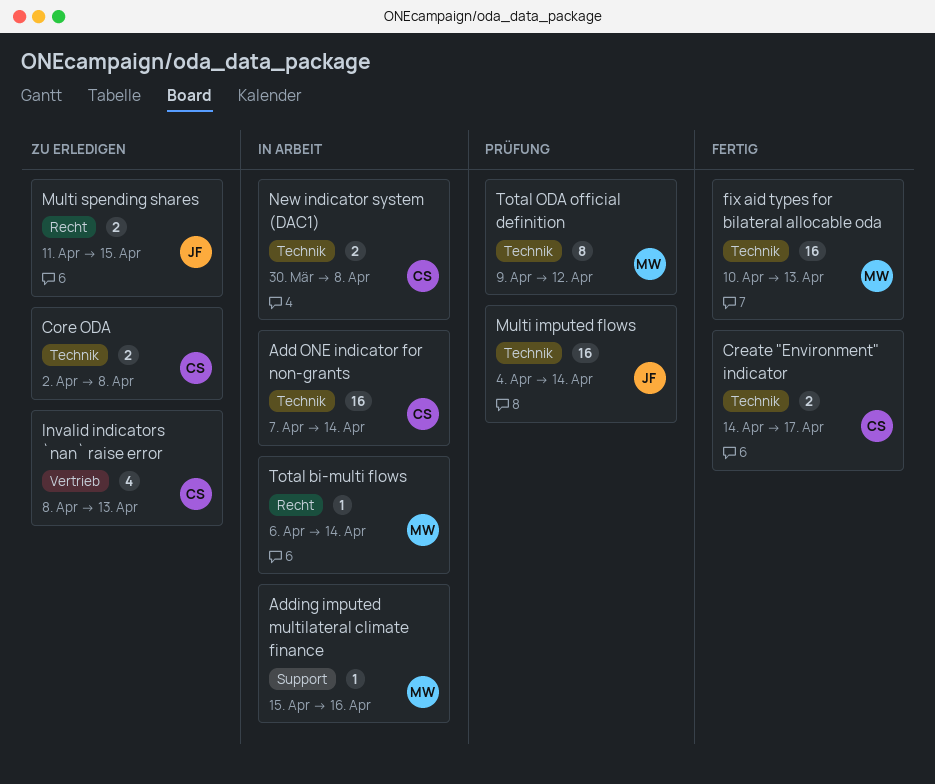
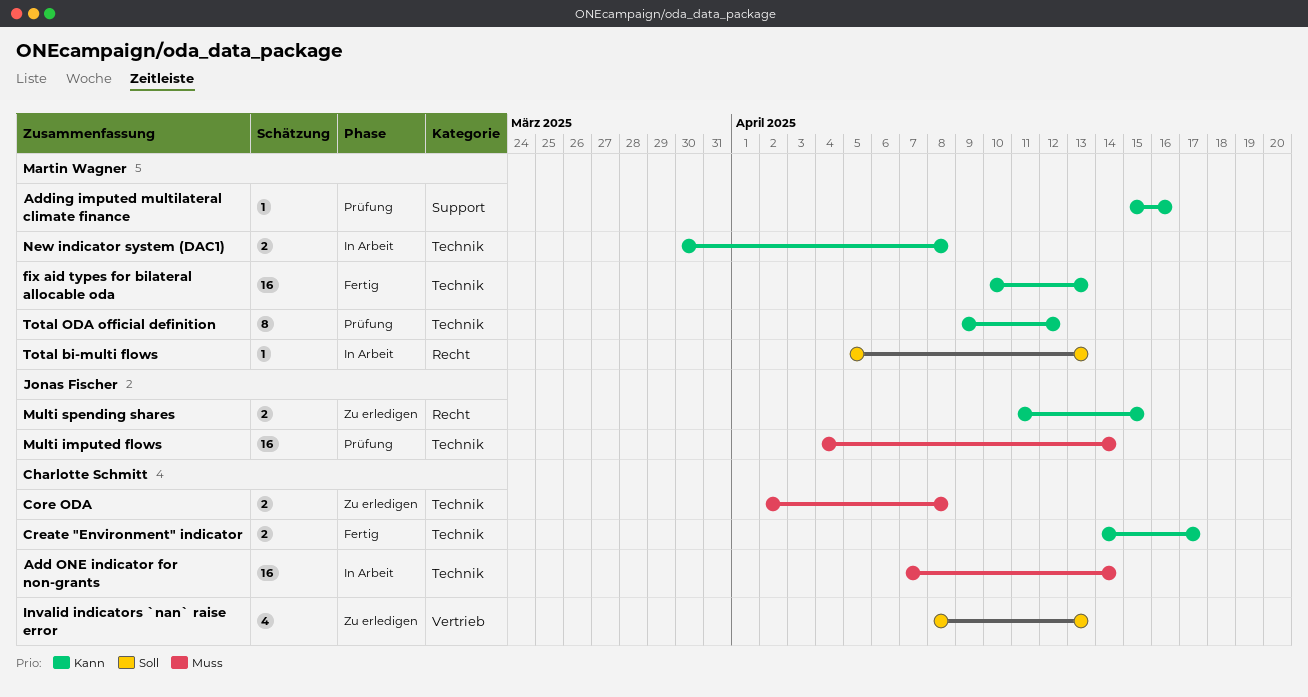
Adding imputed multilateral climate finance, status: In Arbeit -> Prüfung
New indicator system (DAC1), owner: Charlotte Schmitt -> Martin Wagner
Total bi-multi flows, start: Apr 6 -> Apr 5
Total bi-multi flows, due: Apr 14 -> Apr 13

